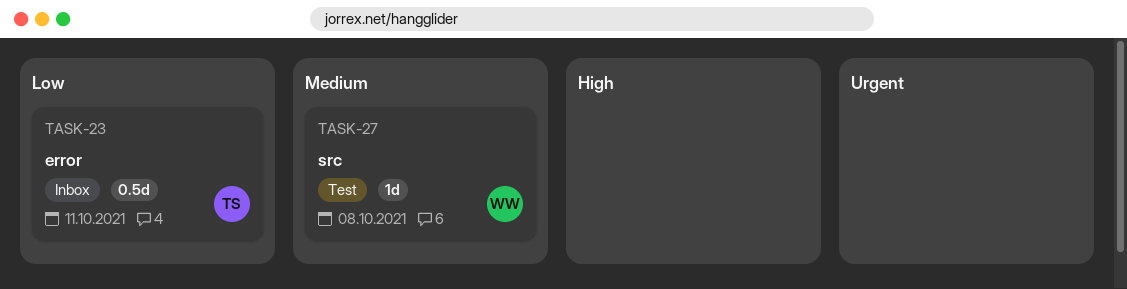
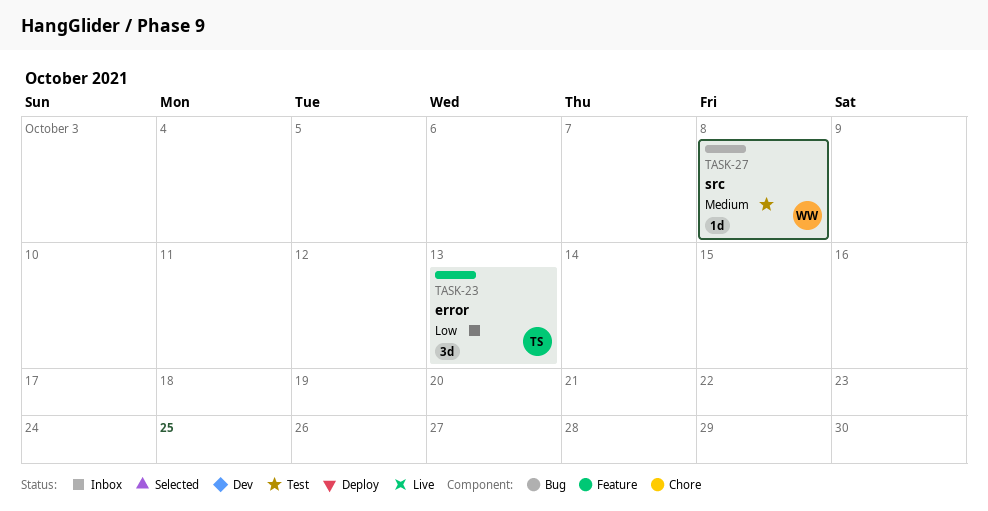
TASK-23, estimate: 0.5d -> 3d
TASK-23, due: Oct 11 -> Oct 13

